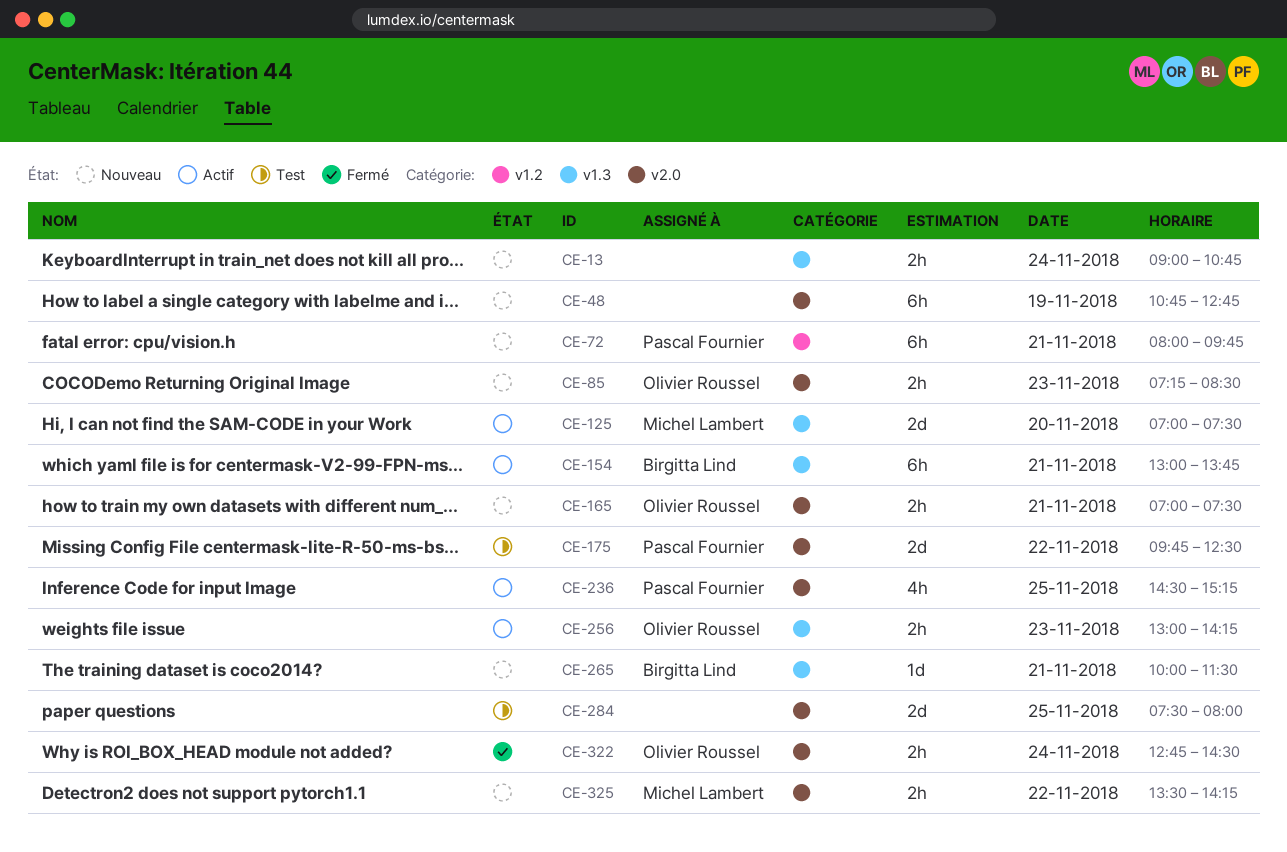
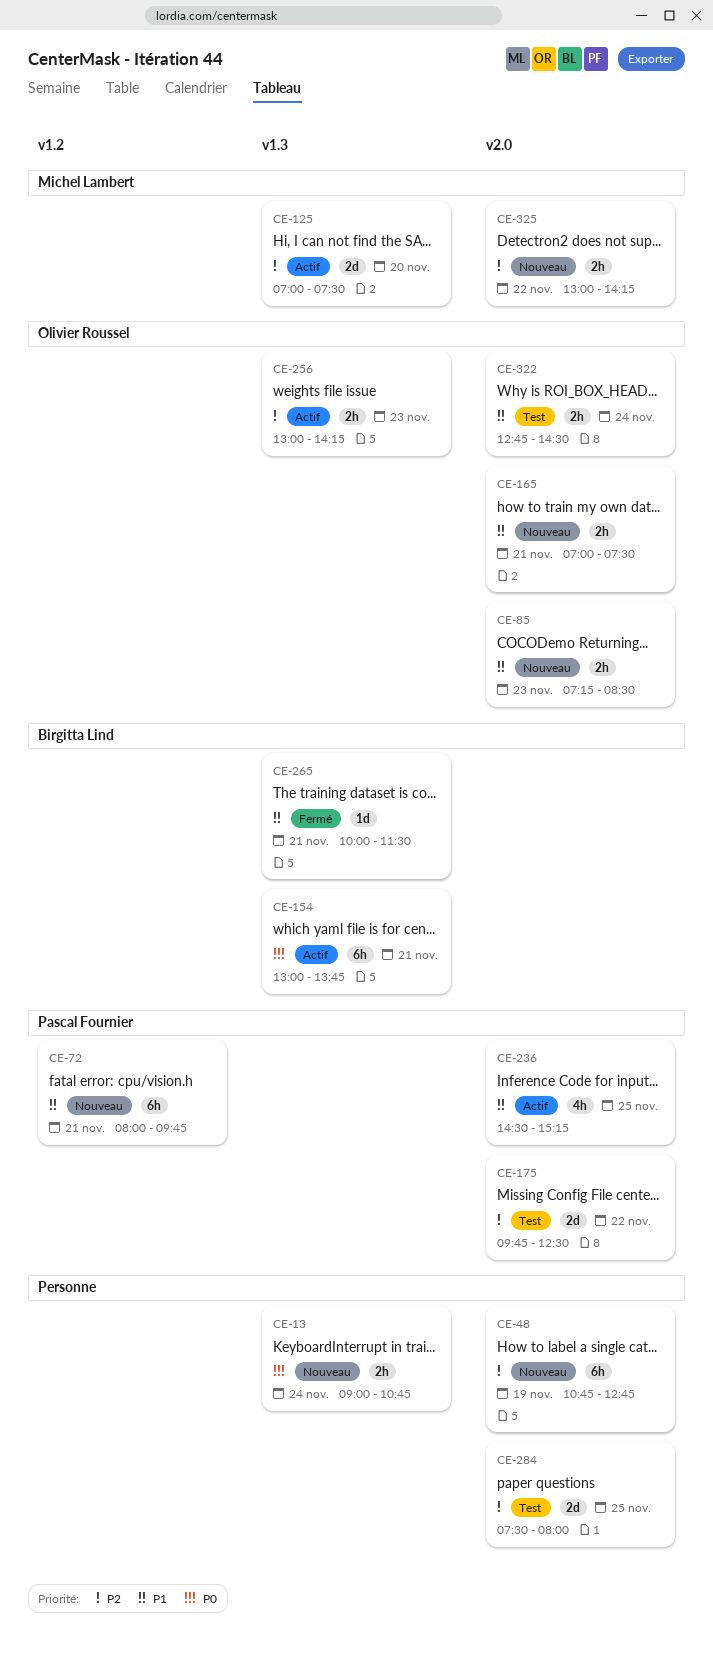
CE-265, status: Nouveau -> Fermé
CE-322, status: Fermé -> Test
CE-325, begins: 13:30 -> 13:00

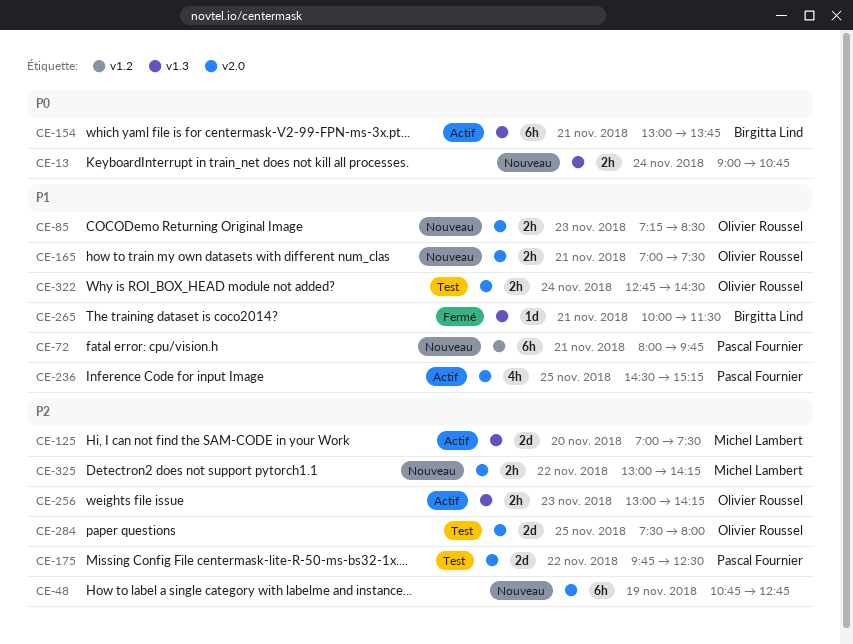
CE-284, owner: none -> Olivier Roussel

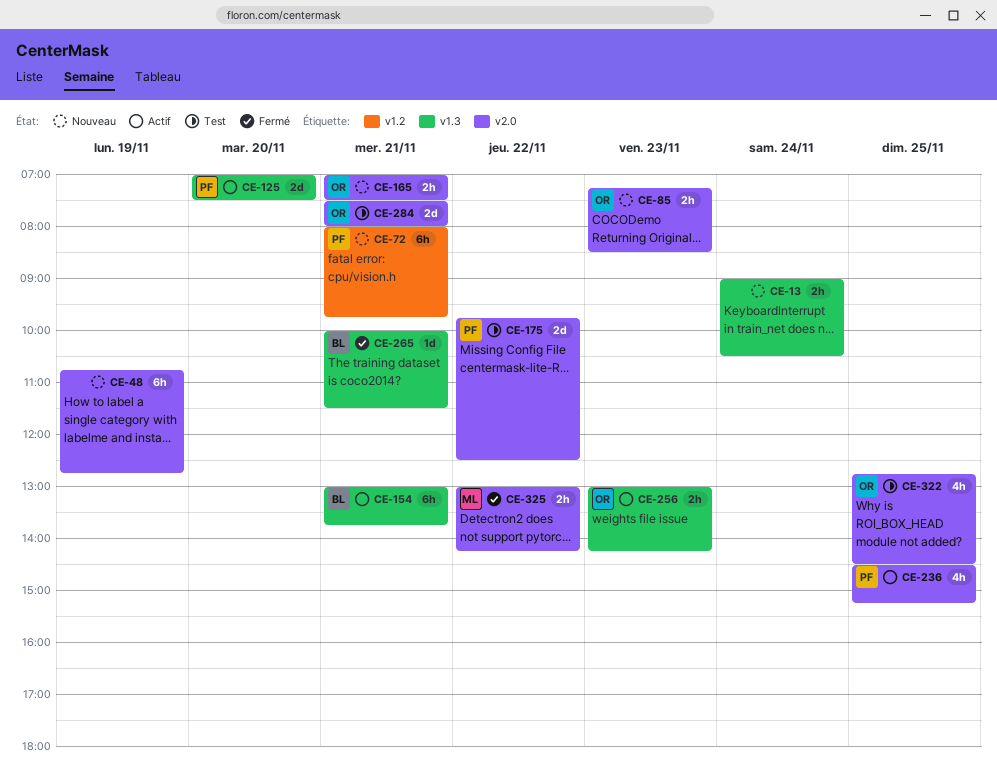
CE-13, ends: 10:45 -> 10:30
CE-125, owner: Michel Lambert -> Pascal Fournier
CE-284, day: Nov 25 -> Nov 21
CE-322, estimate: 2h -> 4h
CE-322, day: Nov 24 -> Nov 25
CE-325, status: Nouveau -> Fermé

